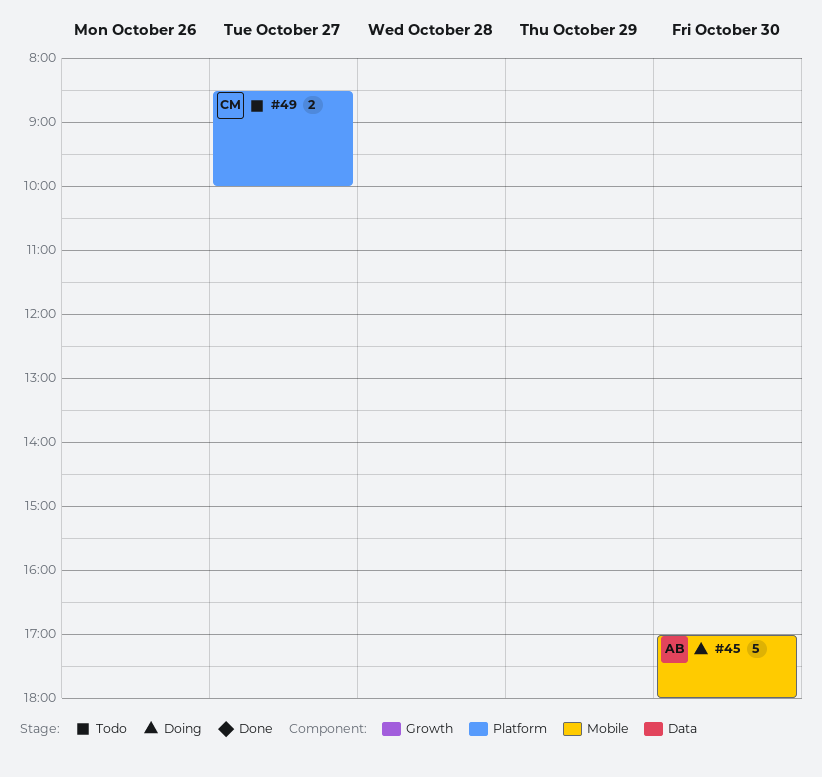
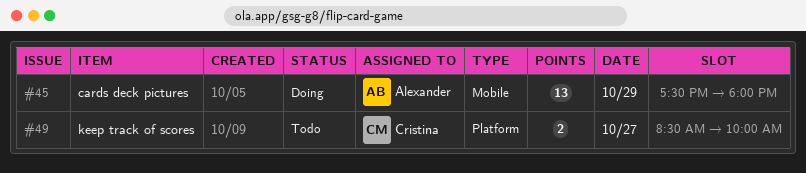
#45, estimate: 5 -> 13
#45, day: Oct 30 -> Oct 29
#45, begins: 17:00 -> 17:30

